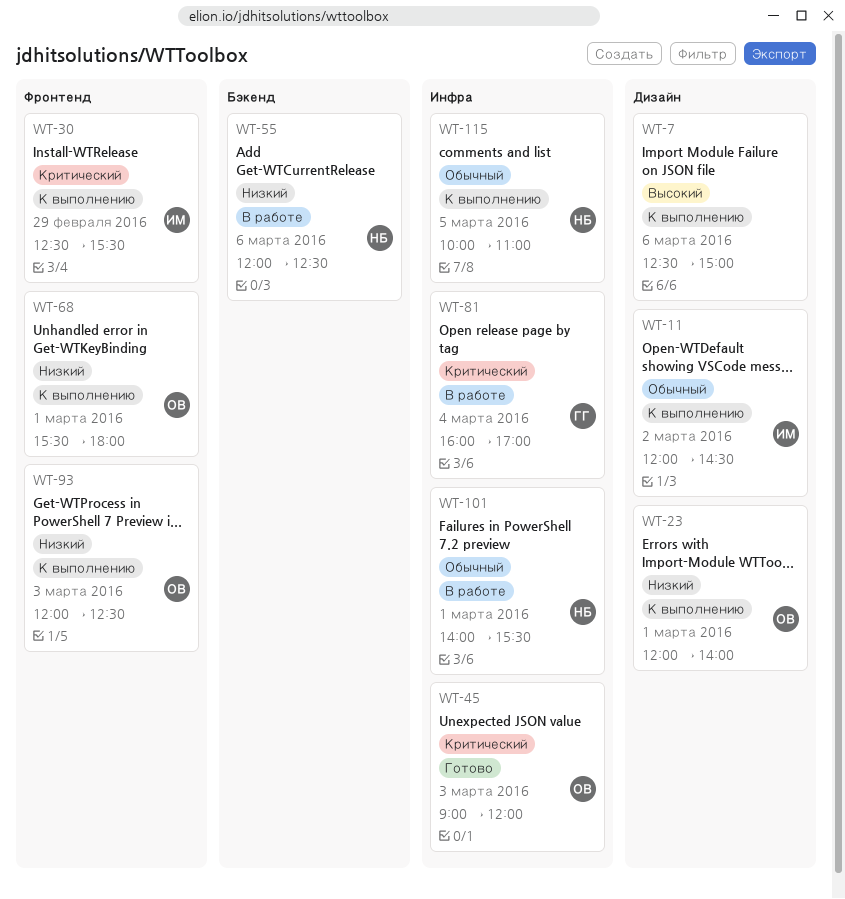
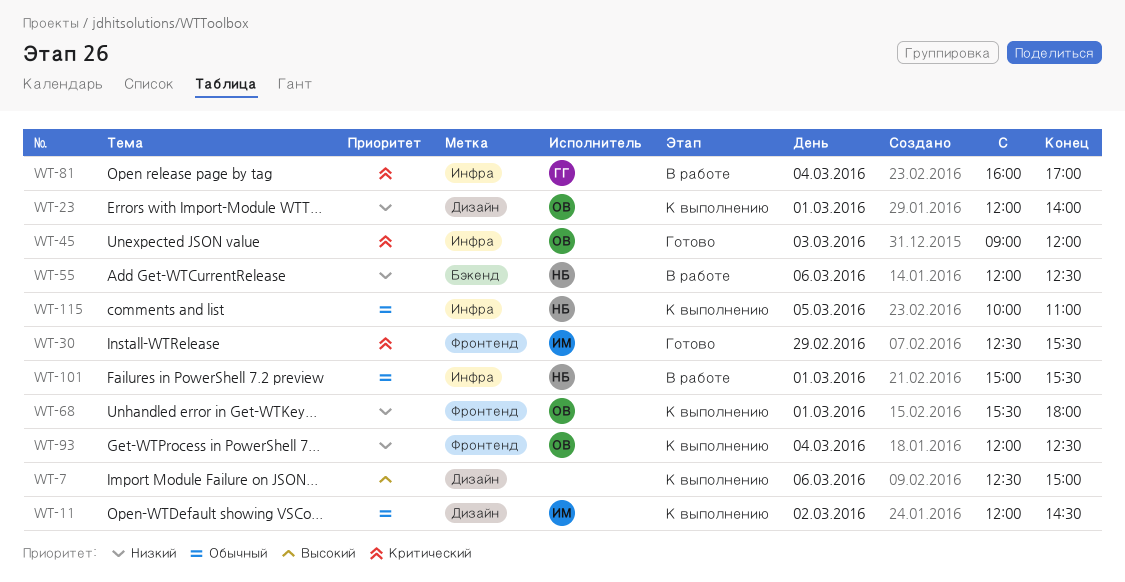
WT-30, status: К выполнению -> Готово
WT-93, day: Mar 3 -> Mar 4
WT-101, begins: 14:00 -> 15:00

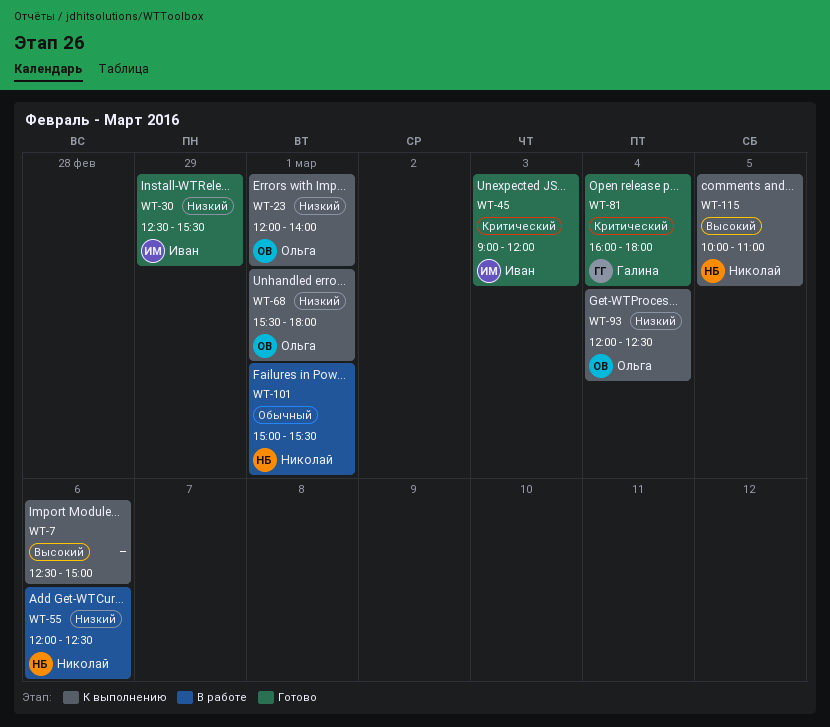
WT-11: present -> none
WT-30, priority: Критический -> Низкий
WT-45, owner: Ольга -> Иван
WT-81, status: В работе -> Готово
WT-81, ends: 17:00 -> 18:00
WT-115, priority: Обычный -> Высокий

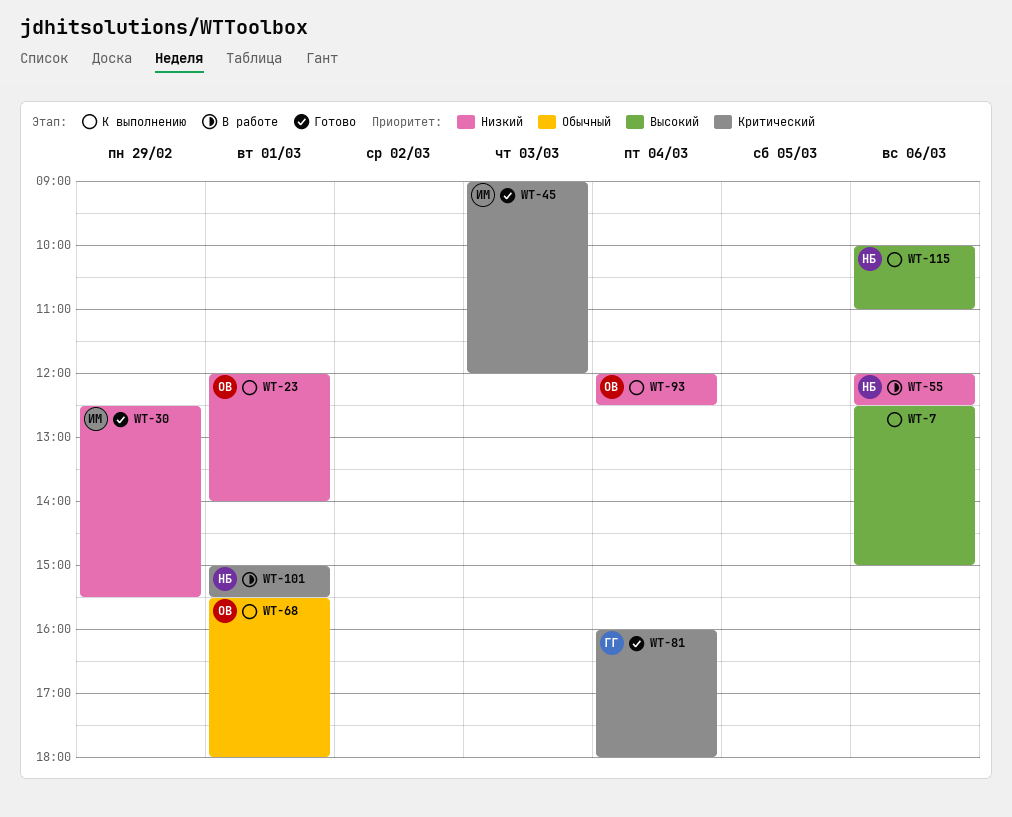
WT-68, priority: Низкий -> Обычный
WT-101, priority: Обычный -> Критический
WT-115, day: Mar 5 -> Mar 6

